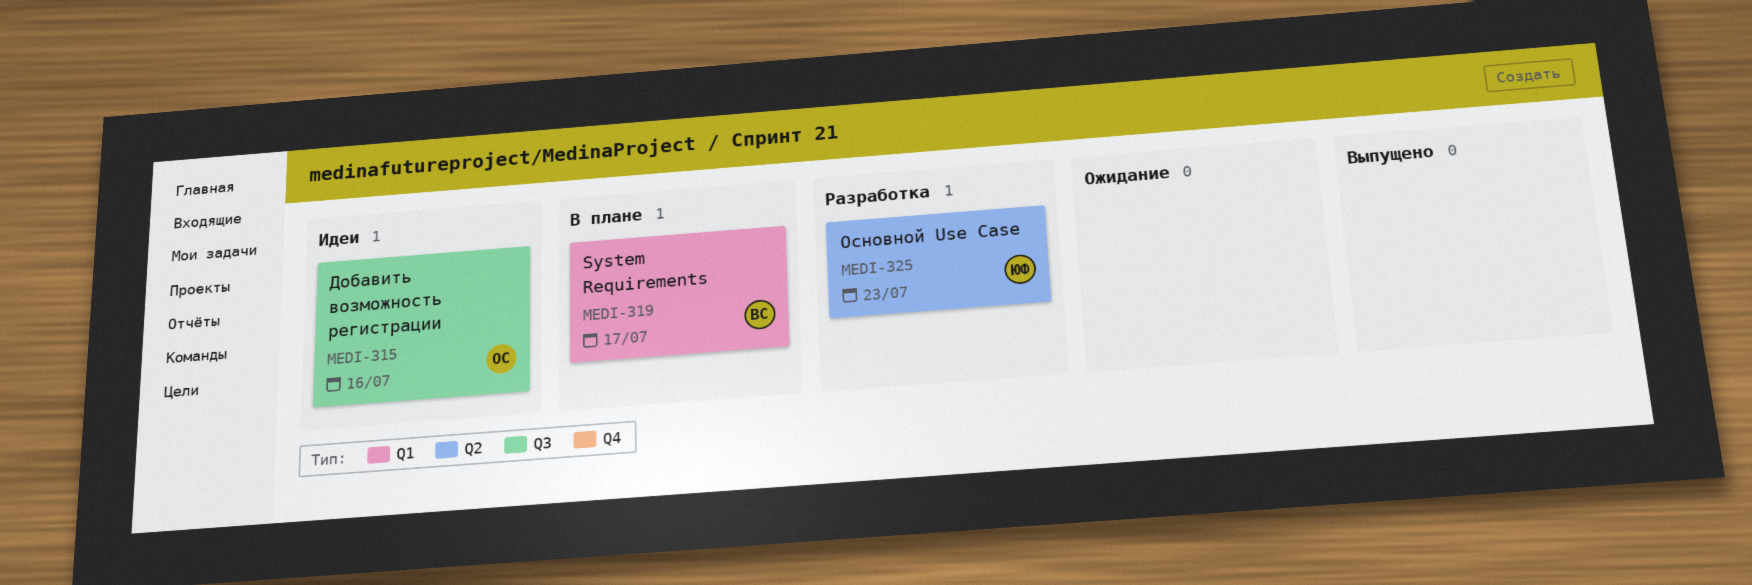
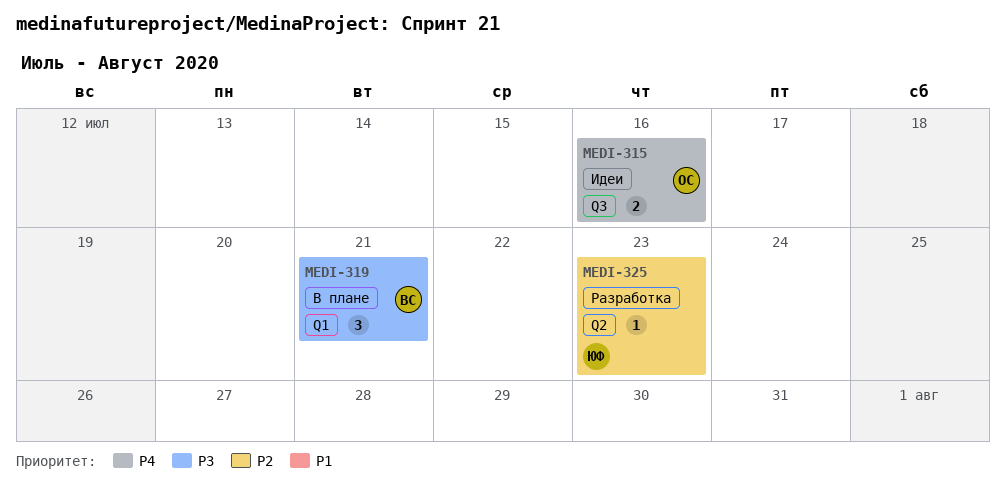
MEDI-319, due: Jul 17 -> Jul 21

